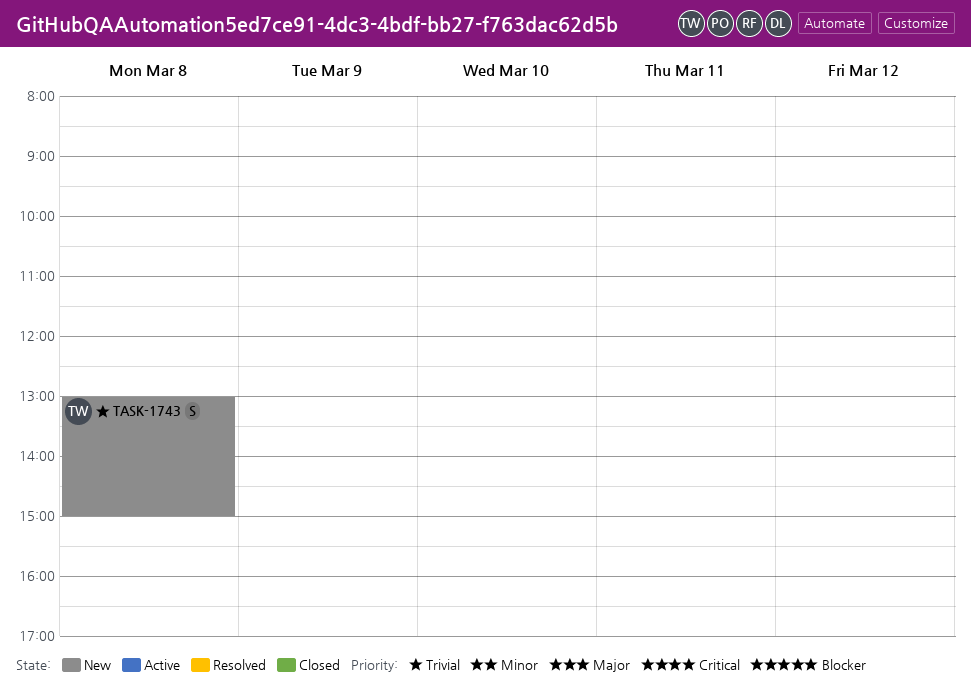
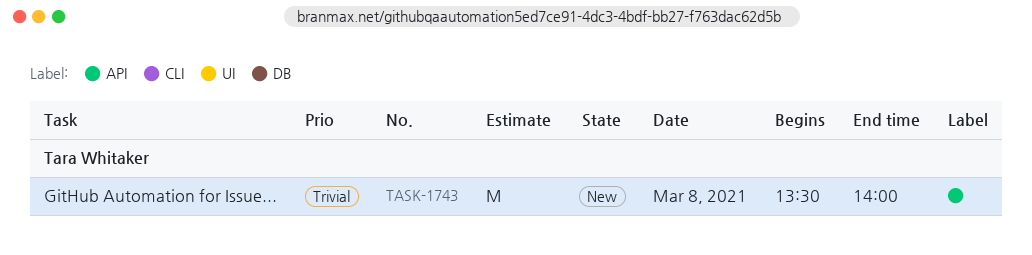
TASK-1743, estimate: S -> M
TASK-1743, begins: 13:00 -> 13:30
TASK-1743, ends: 15:00 -> 14:00

